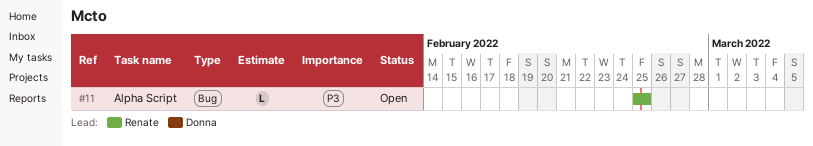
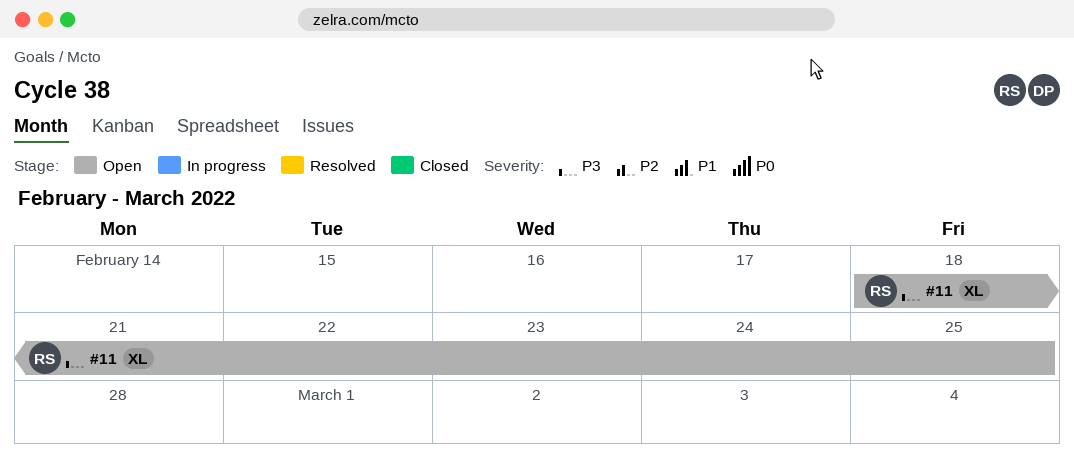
#11, estimate: L -> XL
#11, start: Feb 25 -> Feb 18

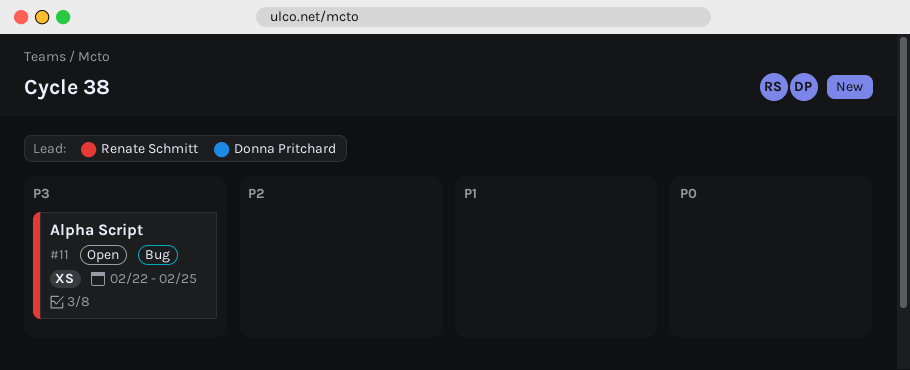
#11, estimate: XL -> XS
#11, start: Feb 18 -> Feb 22

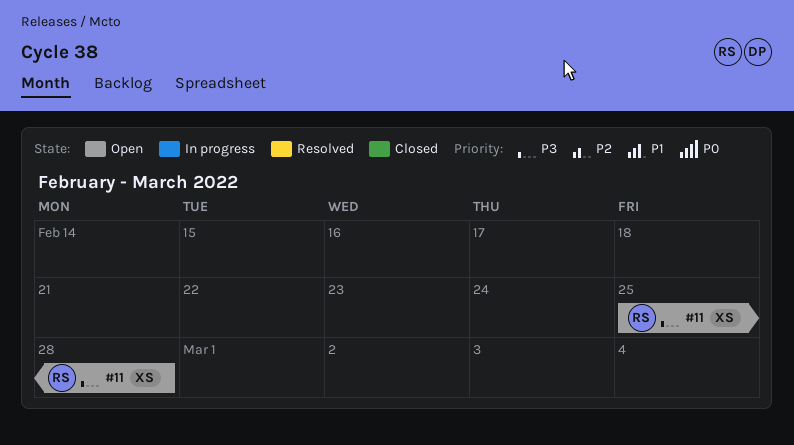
#11, start: Feb 22 -> Feb 25
#11, due: Feb 25 -> Feb 28

